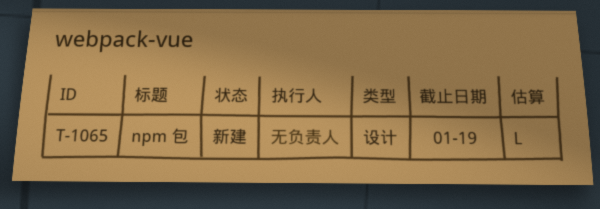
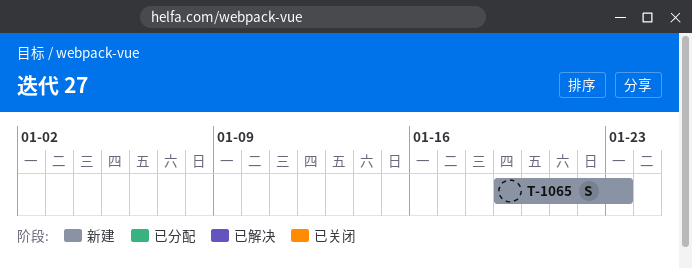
T-1065, estimate: L -> S
T-1065, due: Jan 19 -> Jan 23

